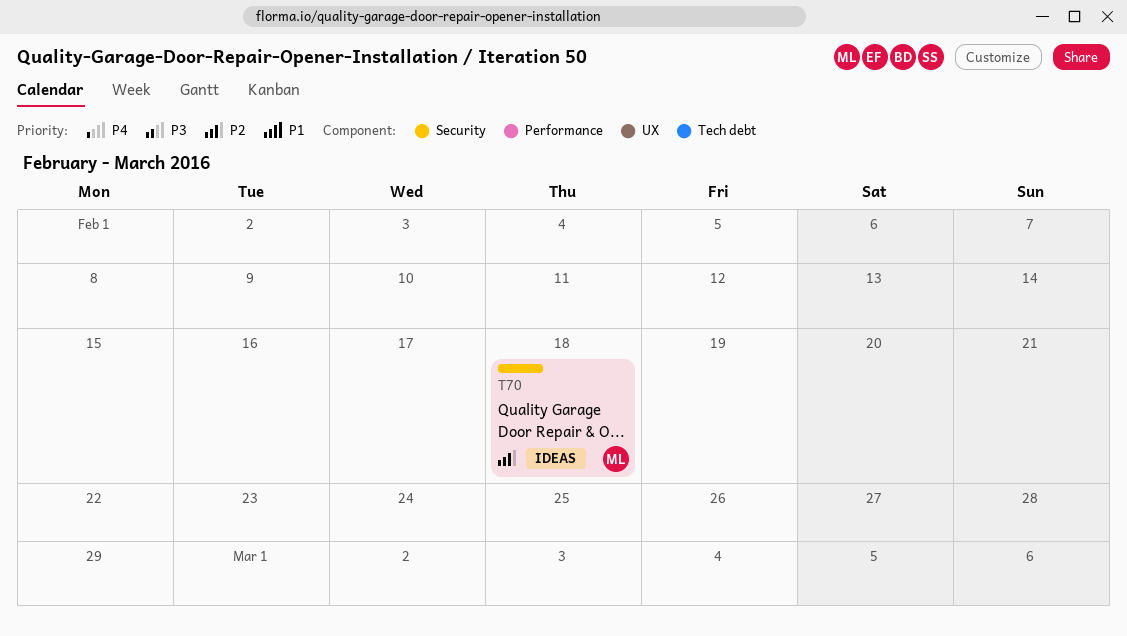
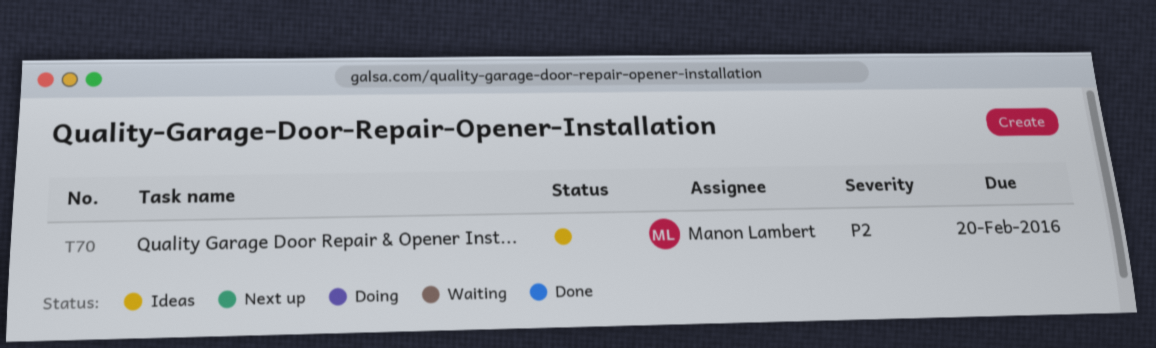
T70, due: Feb 18 -> Feb 20

